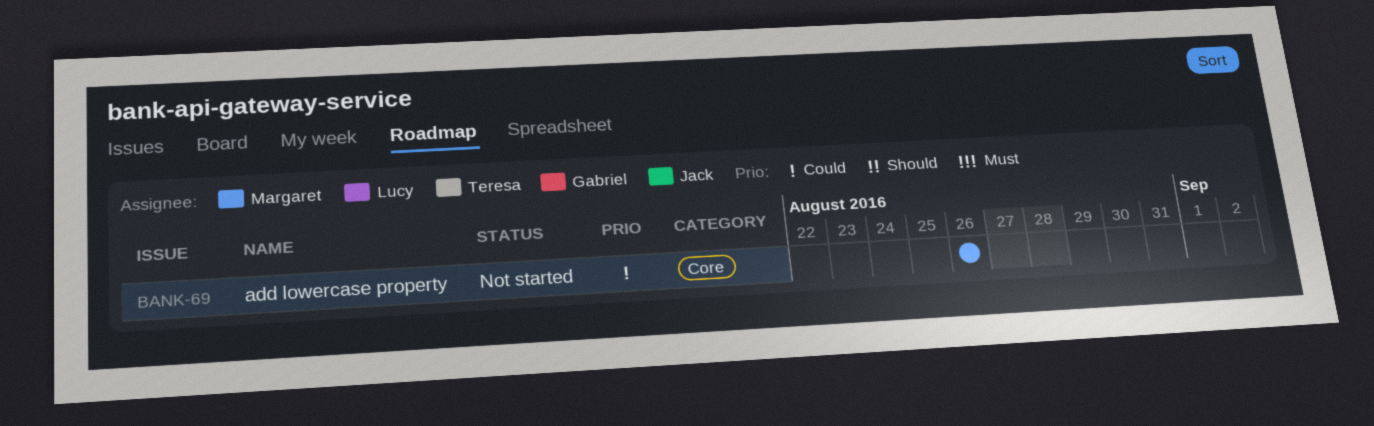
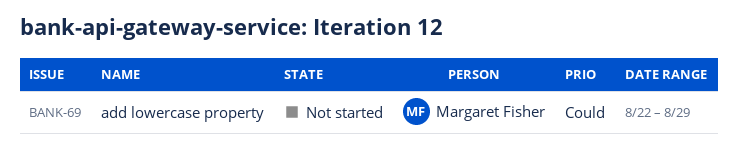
BANK-69, start: Aug 26 -> Aug 22
BANK-69, due: Aug 26 -> Aug 29

